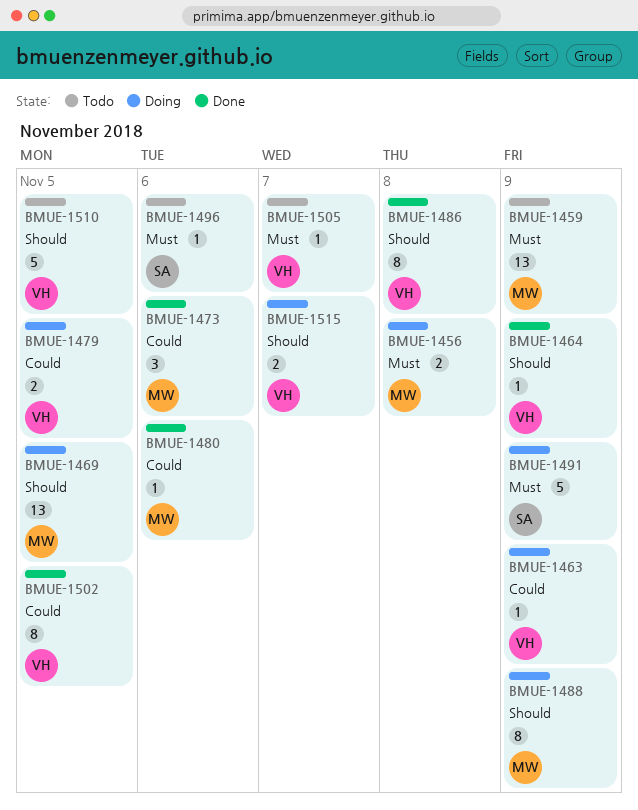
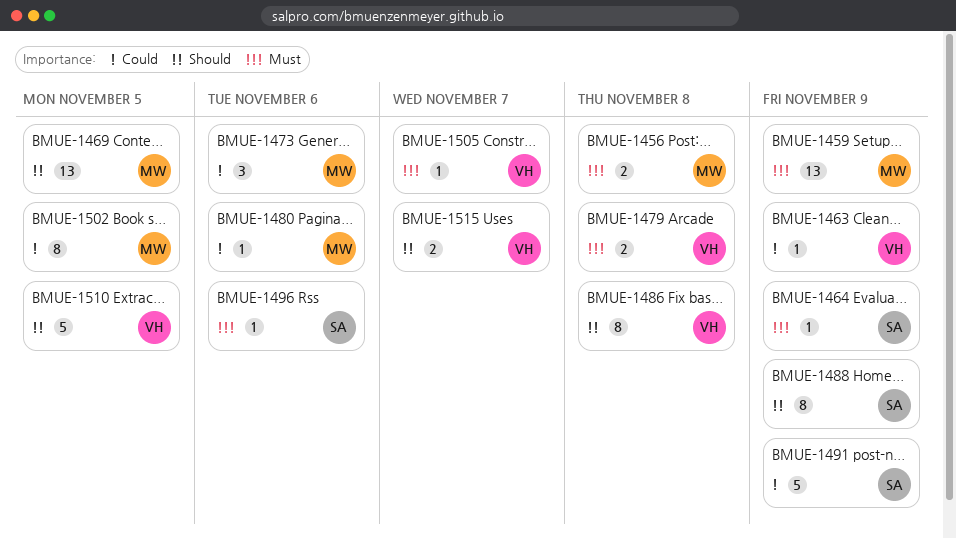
BMUE-1464, owner: VH -> SA
BMUE-1464, priority: Should -> Must
BMUE-1479, priority: Could -> Must
BMUE-1479, due: Nov 5 -> Nov 8
BMUE-1488, owner: MW -> SA
BMUE-1491, priority: Must -> Could
BMUE-1502, owner: VH -> MW

